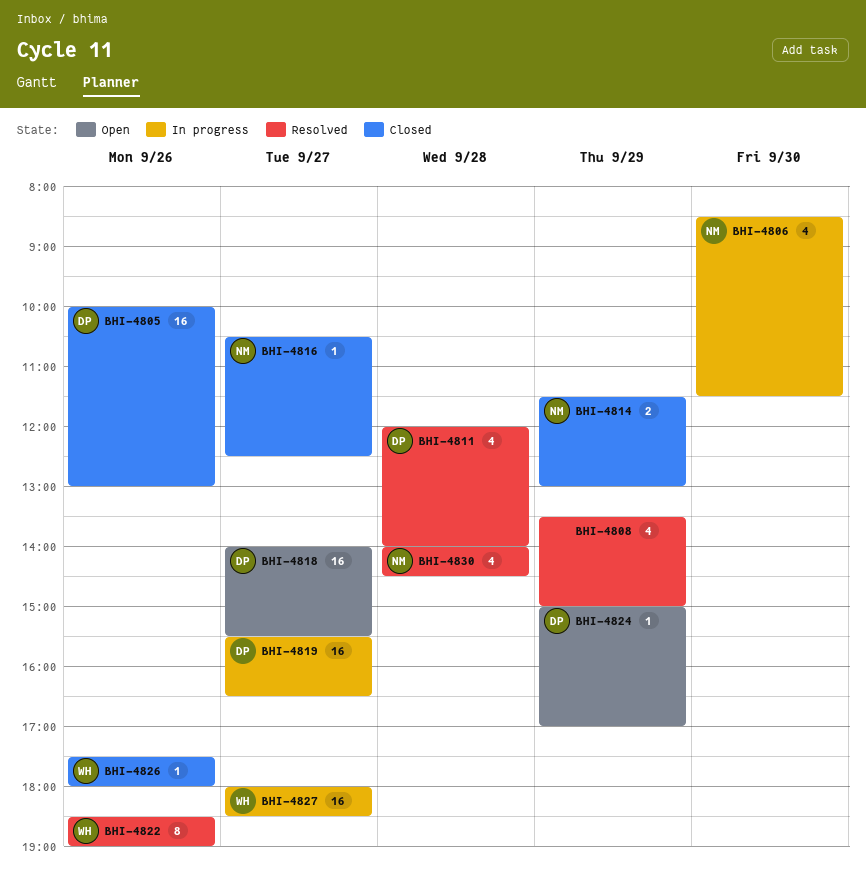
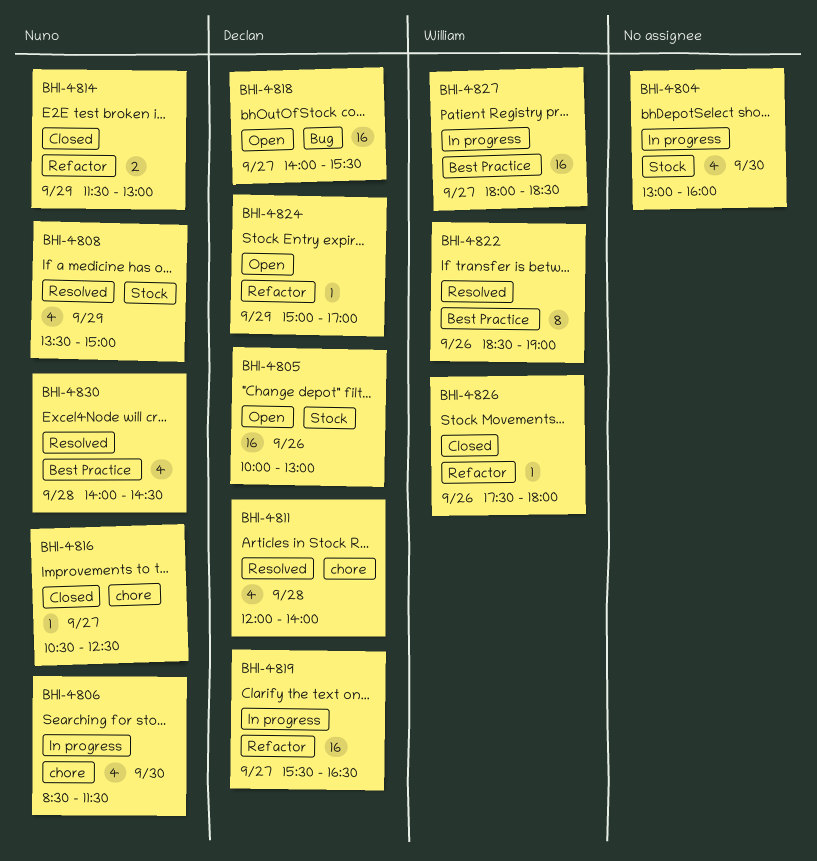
BHI-4804: none -> present
BHI-4805, status: Closed -> Open
BHI-4808, owner: none -> Nuno

